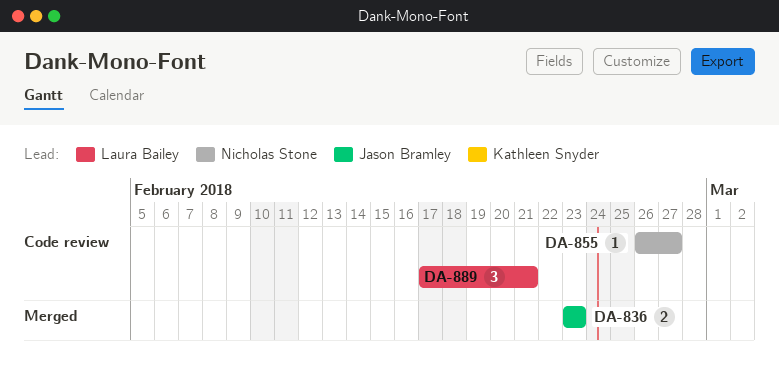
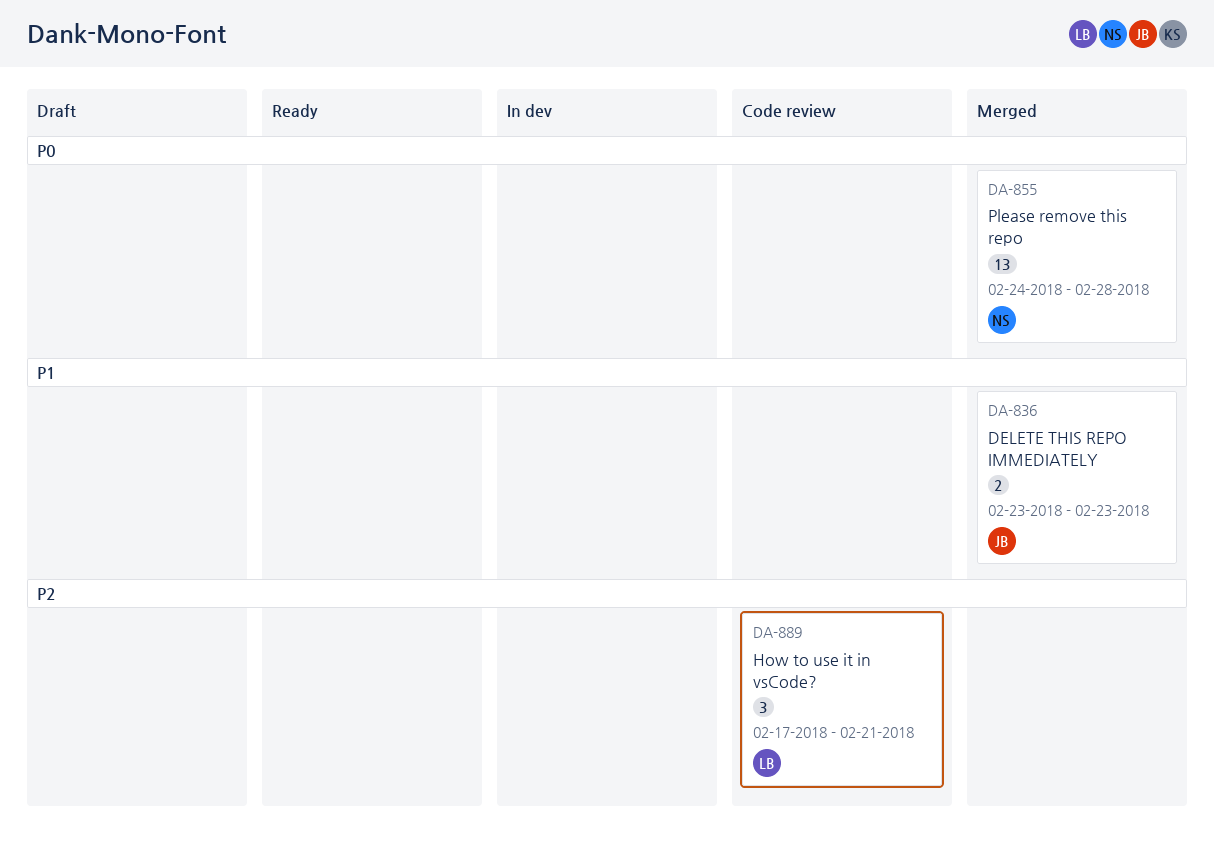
DA-855, status: Code review -> Merged
DA-855, estimate: 1 -> 13
DA-855, start: Feb 26 -> Feb 24
DA-855, due: Feb 27 -> Feb 28

